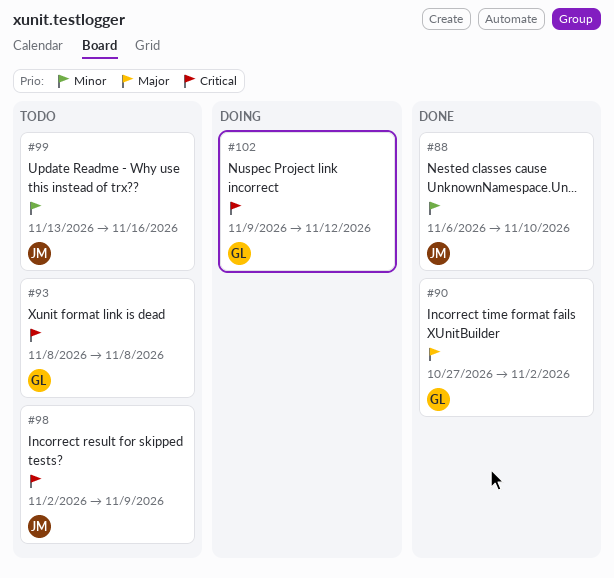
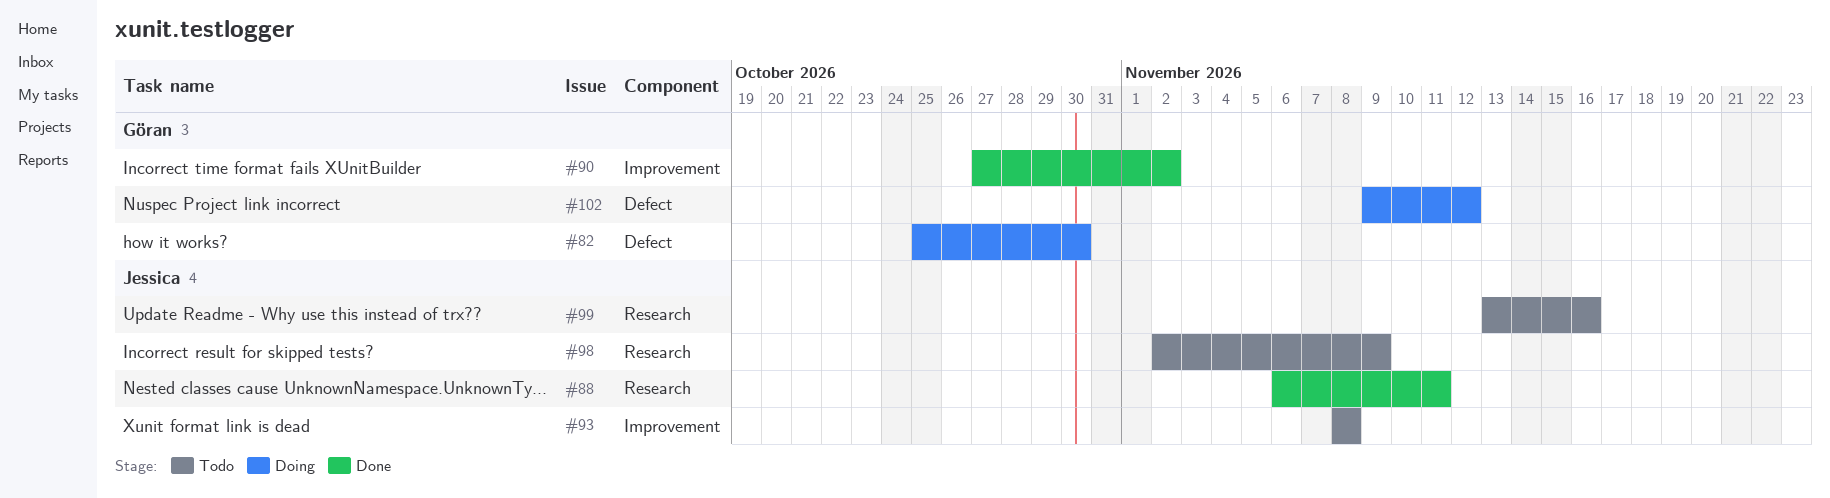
#82: none -> present
#88, due: Nov 10 -> Nov 11
#93, owner: Göran -> Jessica

